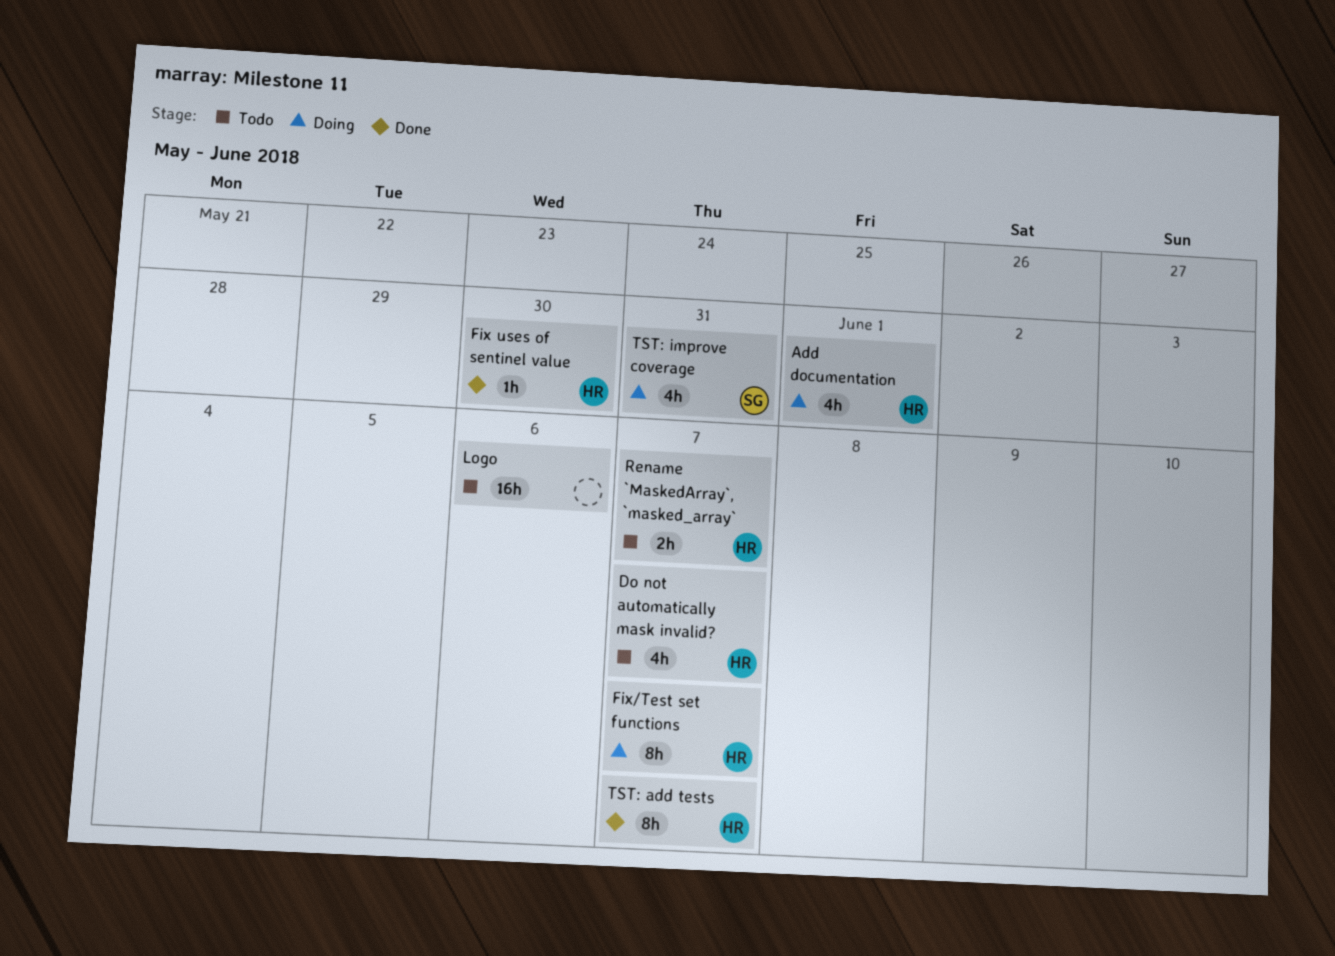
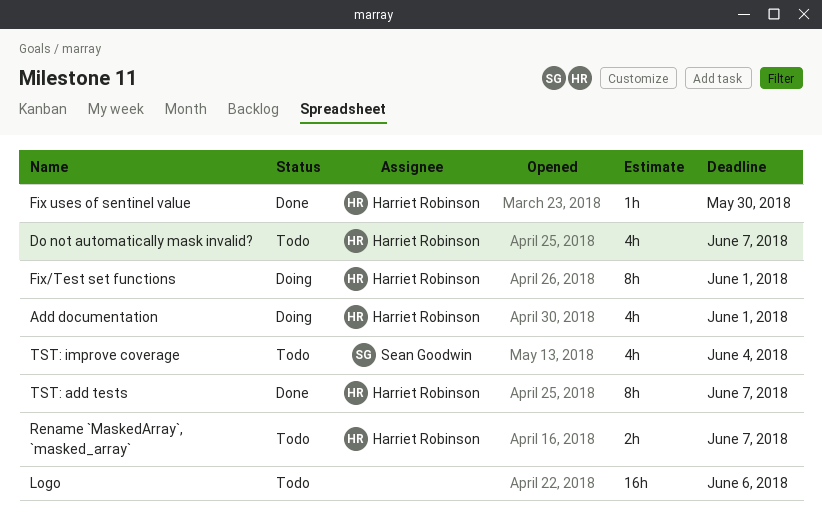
Fix/Test set functions, due: Jun 7 -> Jun 1
TST: improve coverage, status: Doing -> Todo
TST: improve coverage, due: May 31 -> Jun 4

